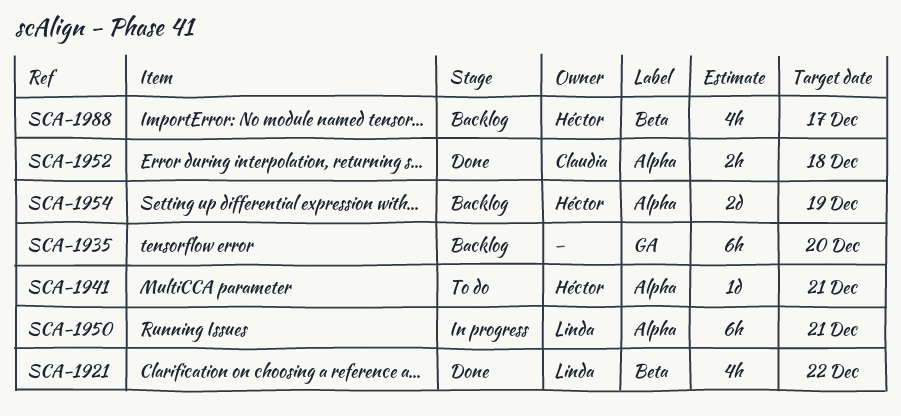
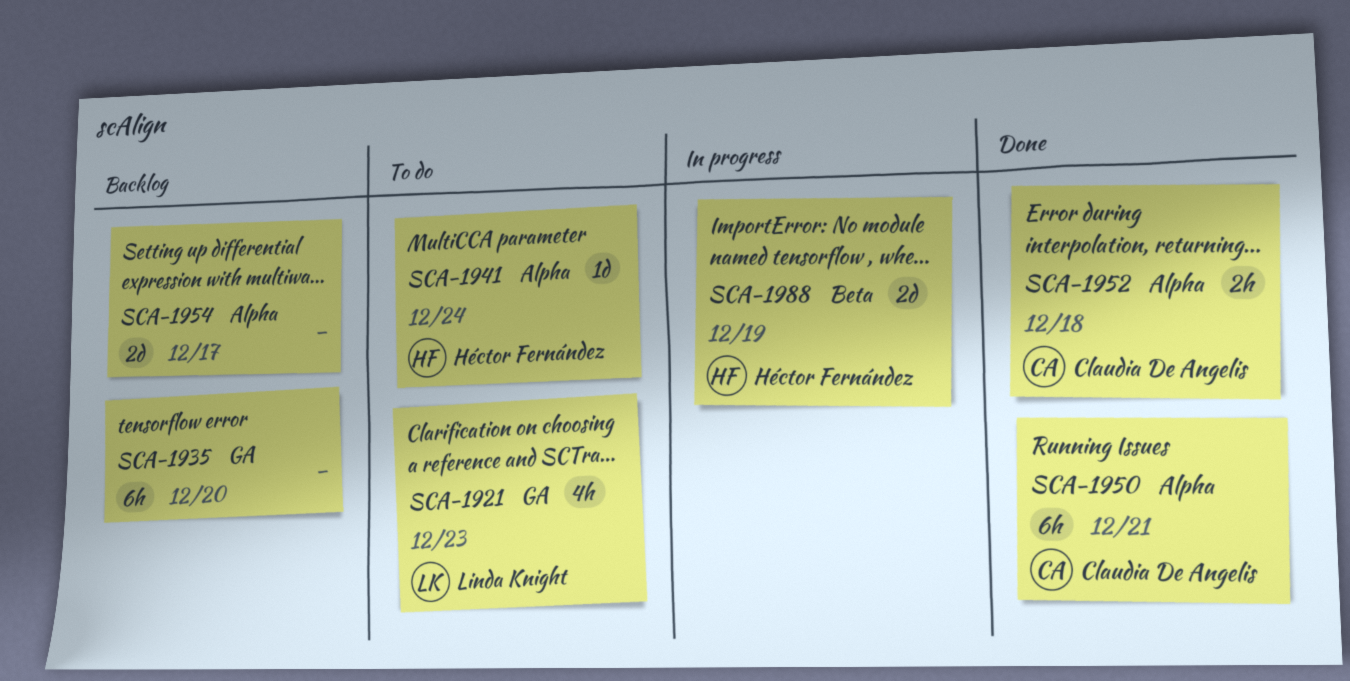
SCA-1921, status: Done -> To do
SCA-1921, label: Beta -> GA
SCA-1921, due: Dec 22 -> Dec 23
SCA-1941, due: Dec 21 -> Dec 24
SCA-1950, status: In progress -> Done
SCA-1950, owner: Linda Knight -> Claudia De Angelis
SCA-1954, owner: Héctor Fernández -> none
SCA-1954, due: Dec 19 -> Dec 17
SCA-1988, status: Backlog -> In progress
SCA-1988, estimate: 4h -> 2d
SCA-1988, due: Dec 17 -> Dec 19

